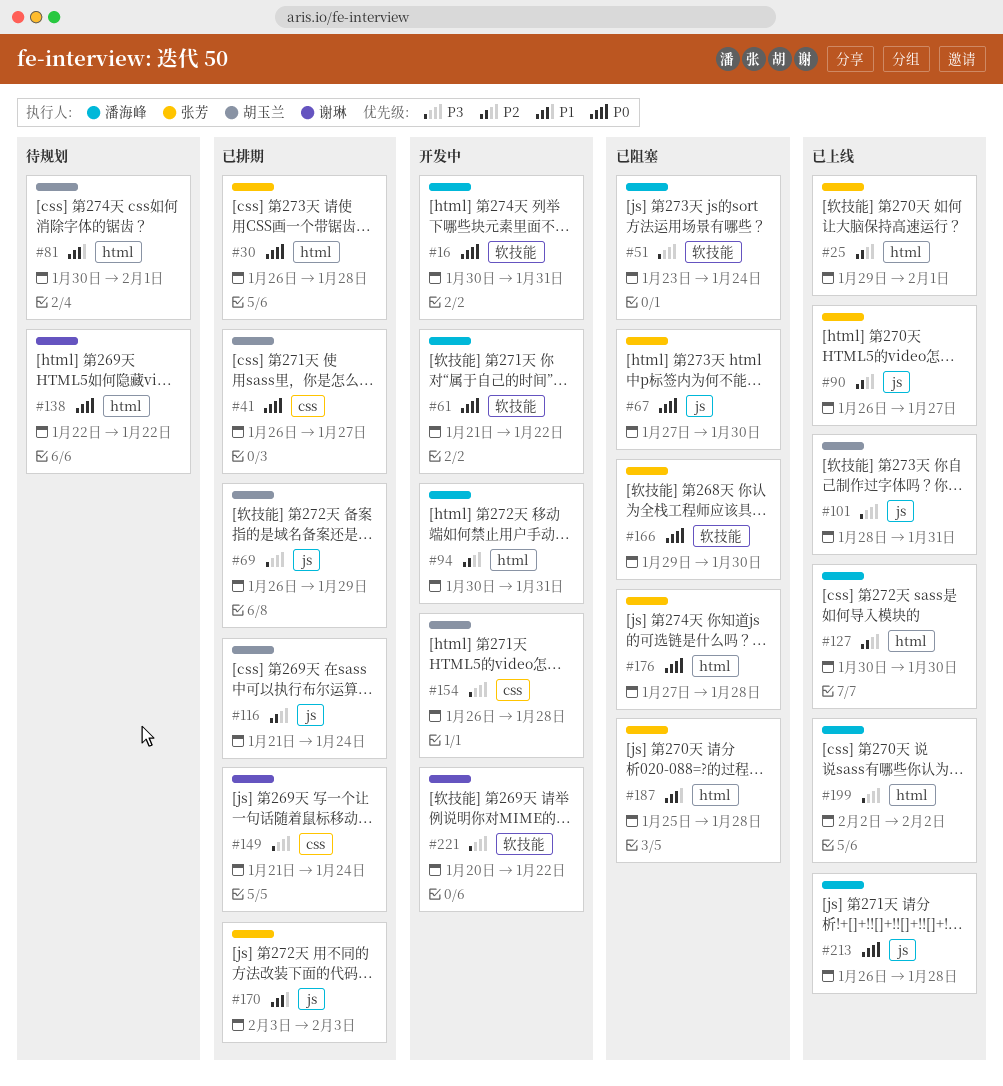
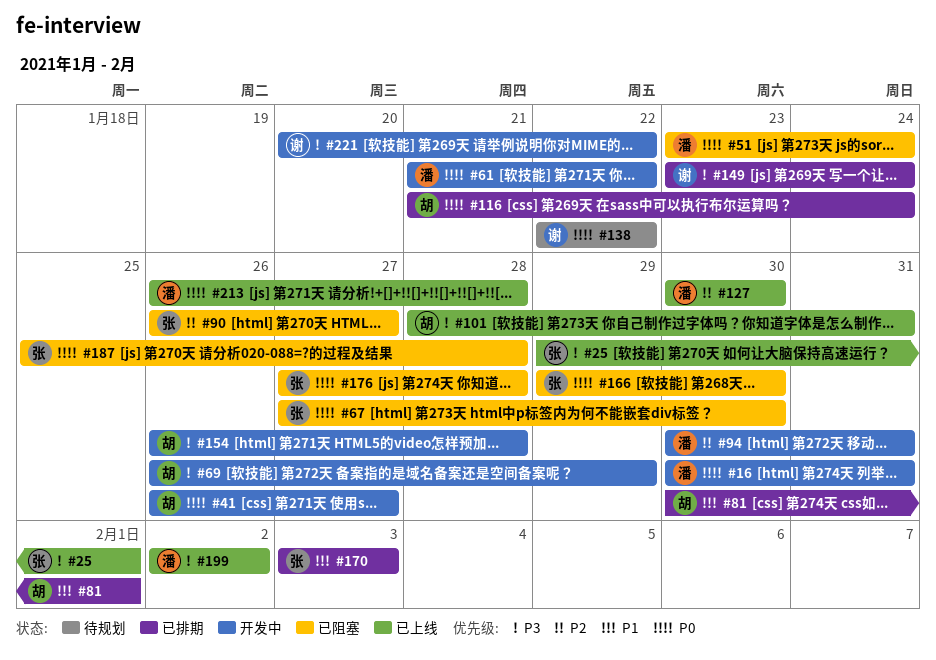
#25, priority: P2 -> P3
#30: present -> none
#41, status: 已排期 -> 开发中
#51, priority: P3 -> P0
#69, status: 已排期 -> 开发中
#81, status: 待规划 -> 已排期
#90, status: 已上线 -> 已阻塞
#116, priority: P2 -> P0
#149, start: Jan 21 -> Jan 23
#187, priority: P1 -> P0

